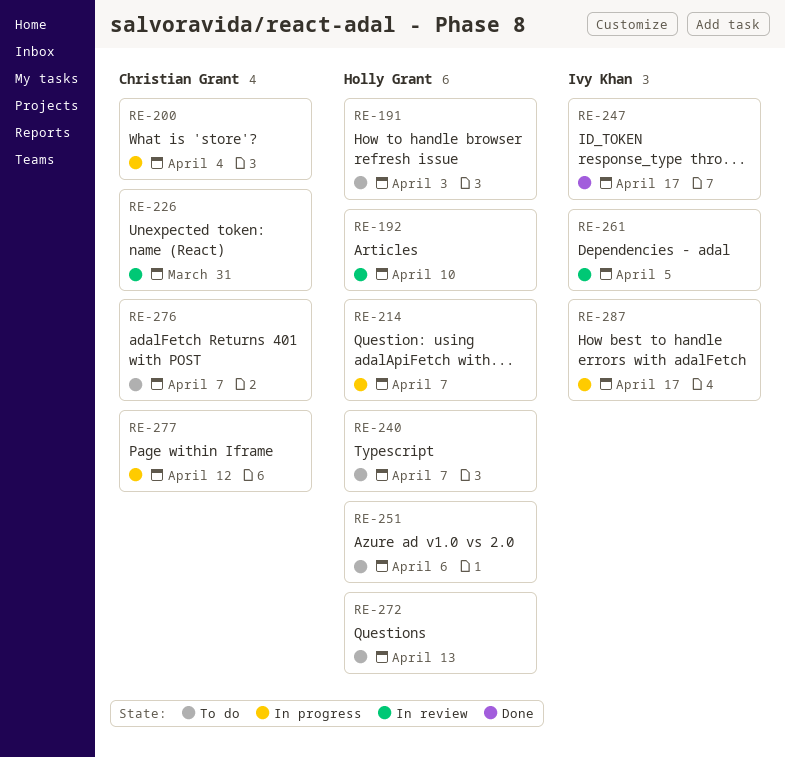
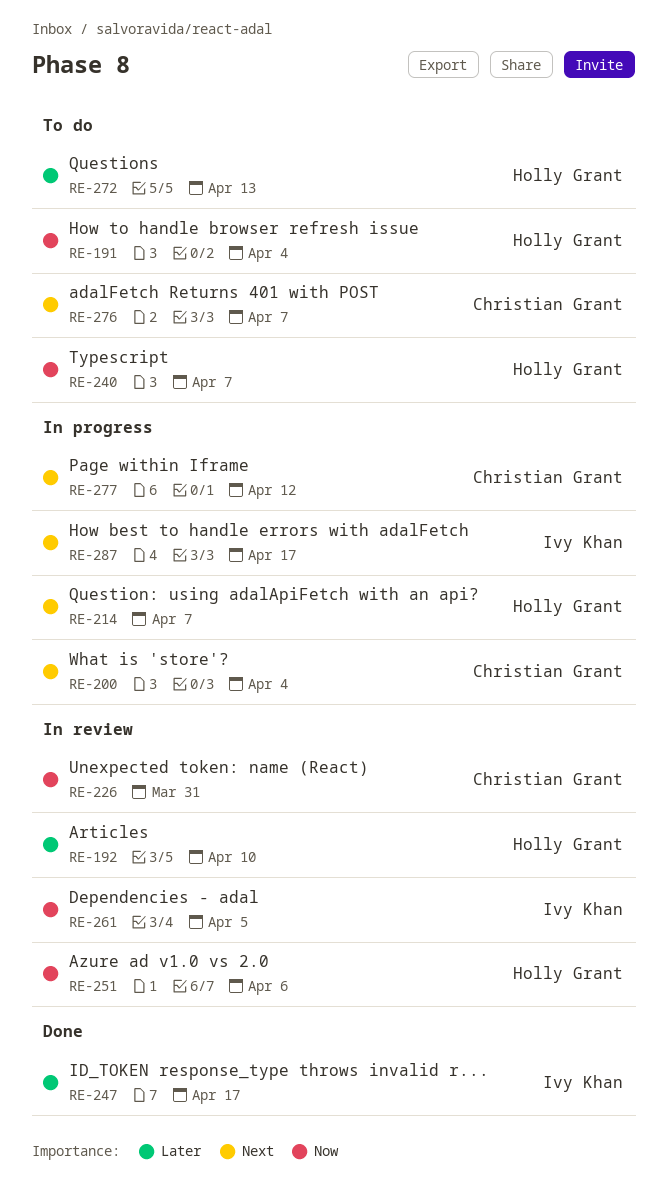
RE-191, due: Apr 3 -> Apr 4
RE-251, status: To do -> In review

